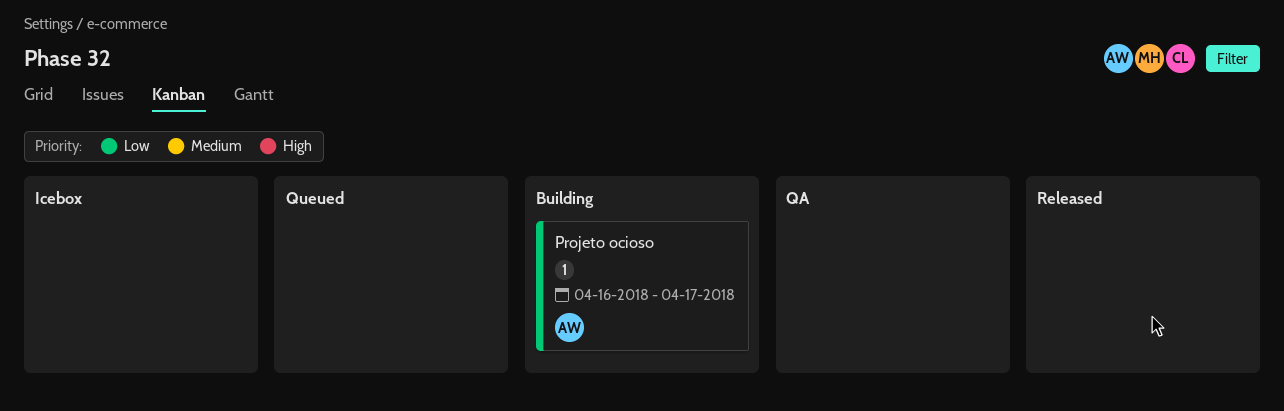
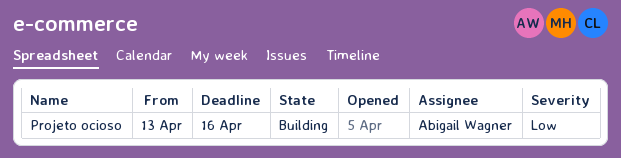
Projeto ocioso, start: Apr 16 -> Apr 13
Projeto ocioso, due: Apr 17 -> Apr 16

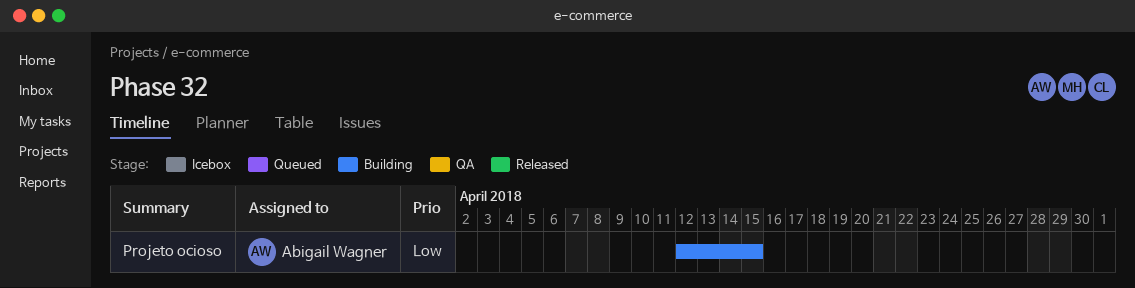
Projeto ocioso, start: Apr 13 -> Apr 12
Projeto ocioso, due: Apr 16 -> Apr 15

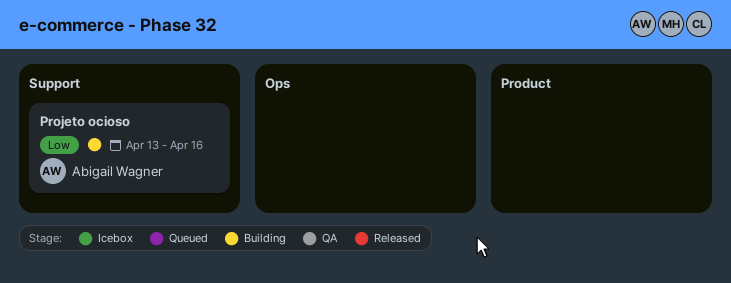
Projeto ocioso, start: Apr 12 -> Apr 13
Projeto ocioso, due: Apr 15 -> Apr 16

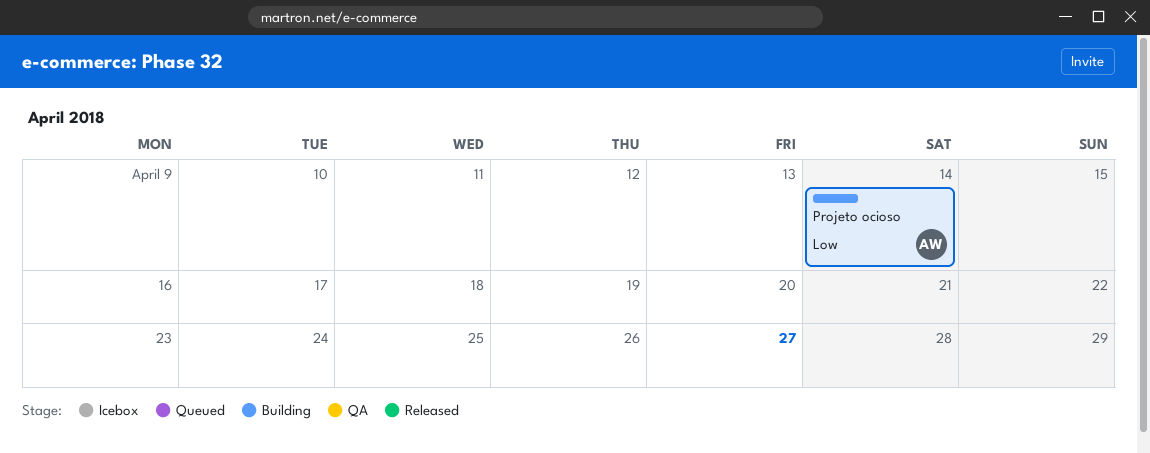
Projeto ocioso, due: Apr 16 -> Apr 14

